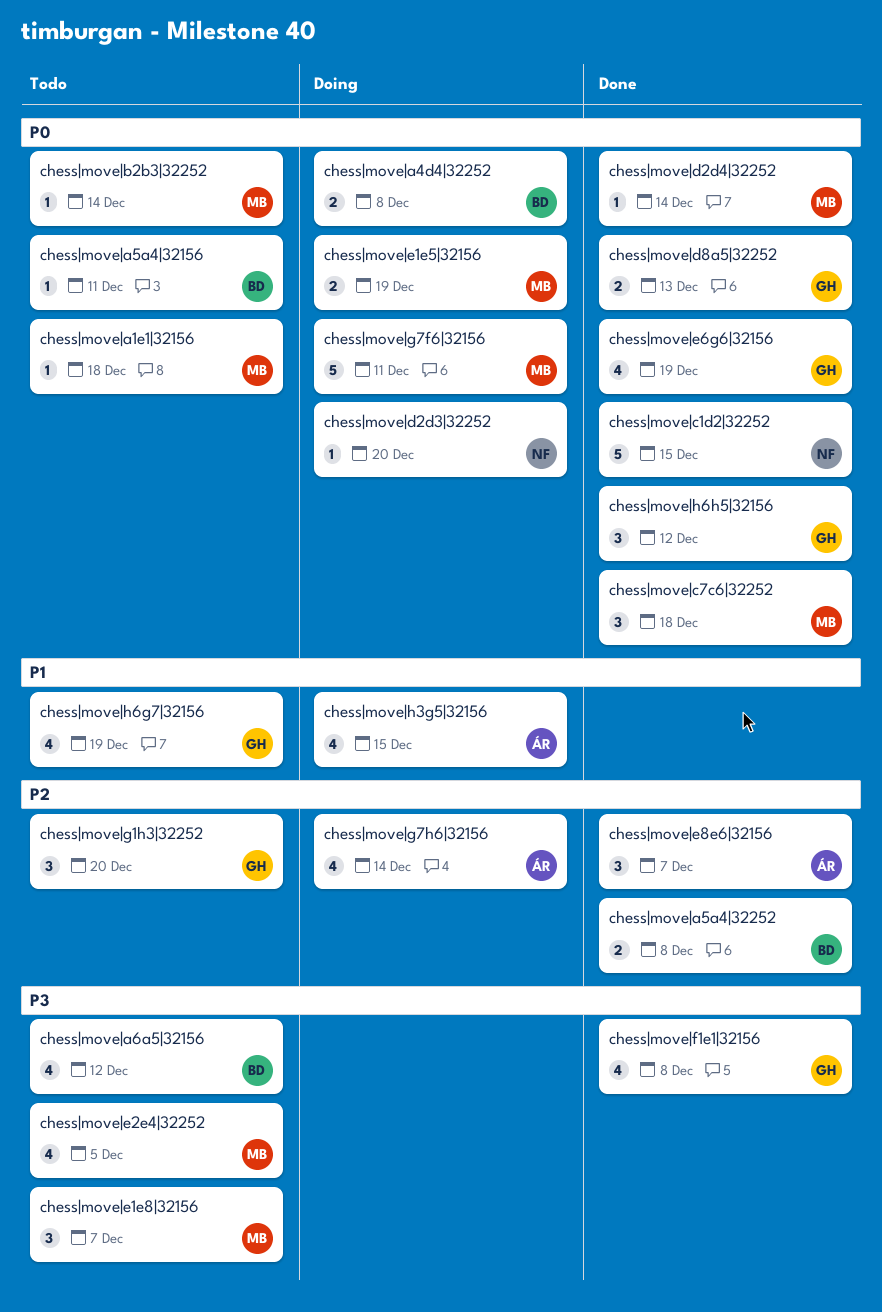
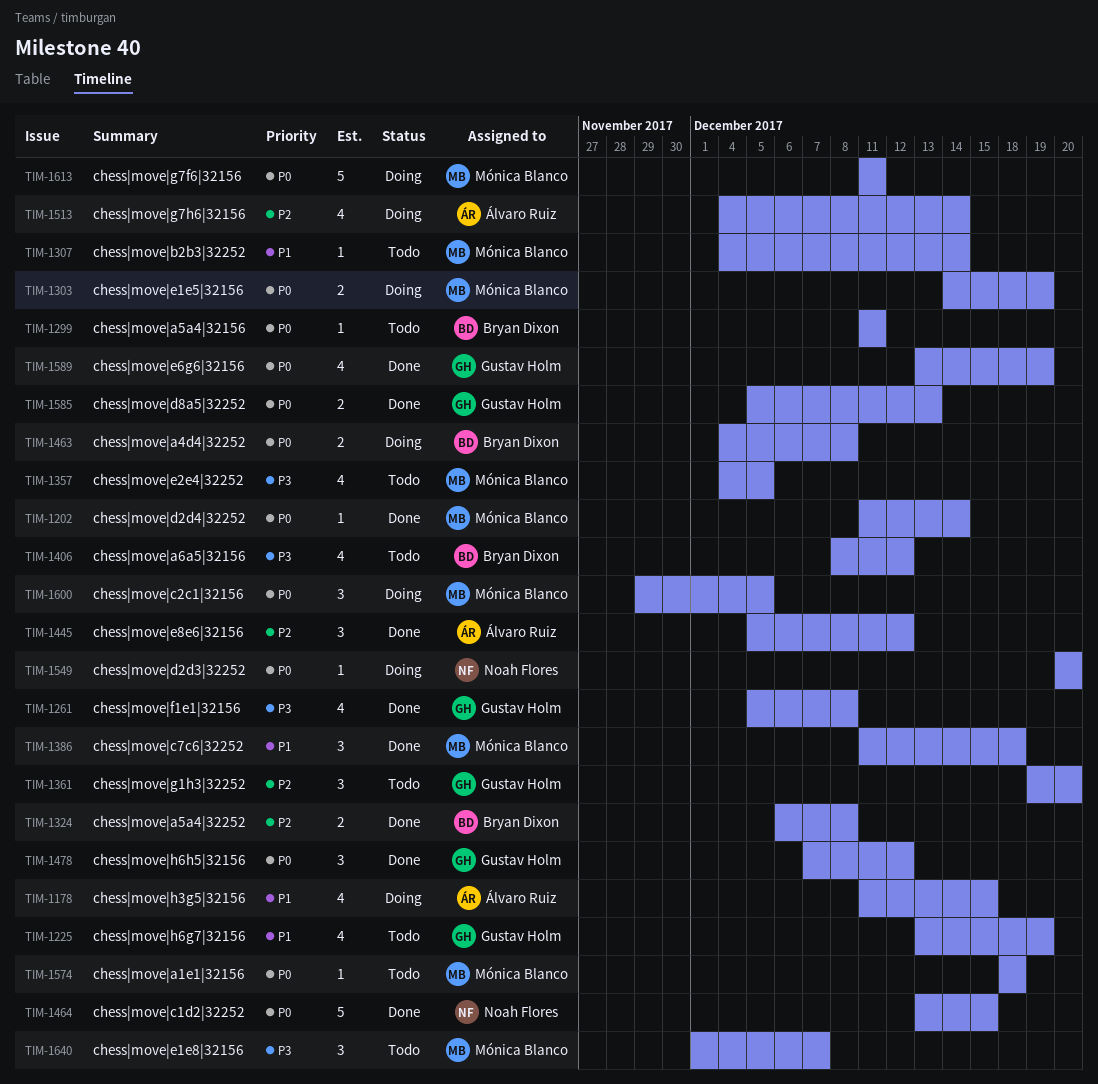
chess|move|b2b3|32252, priority: P0 -> P1
chess|move|c2c1|32156: none -> present
chess|move|c7c6|32252, priority: P0 -> P1
chess|move|e8e6|32156, due: Dec 7 -> Dec 12

